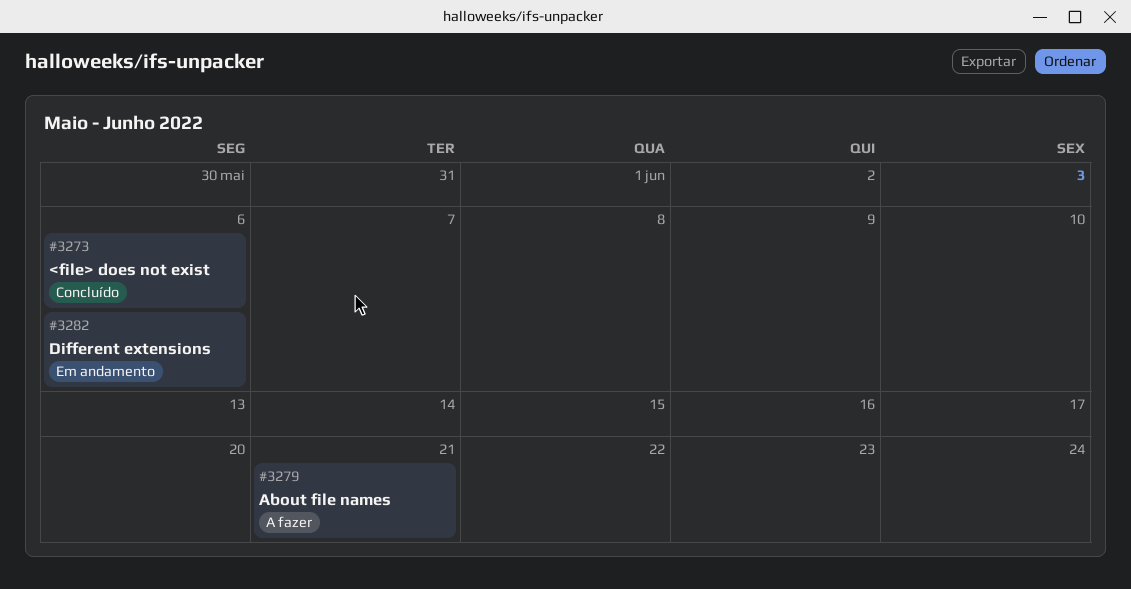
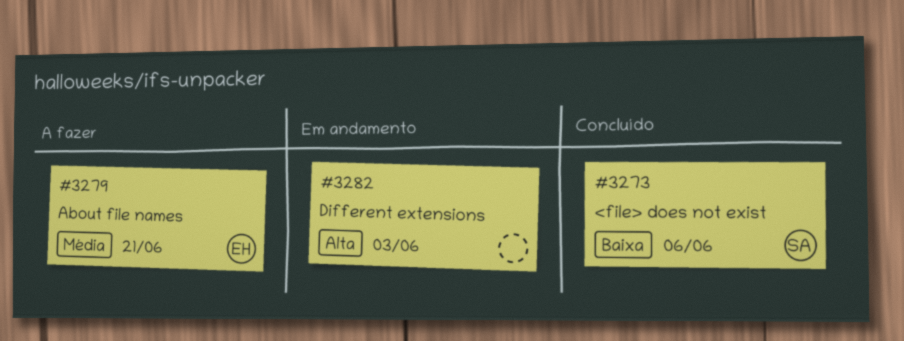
#3282, due: Jun 6 -> Jun 3

